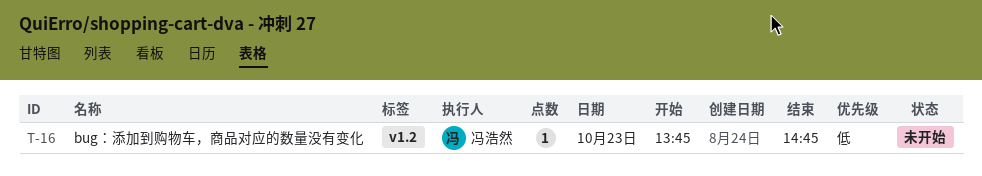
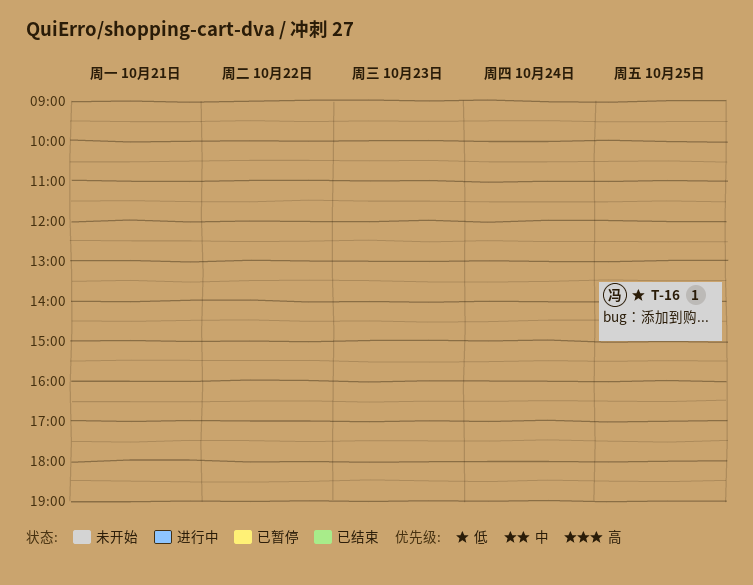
T-16, day: Oct 23 -> Oct 25
T-16, begins: 13:45 -> 13:30
T-16, ends: 14:45 -> 15:00

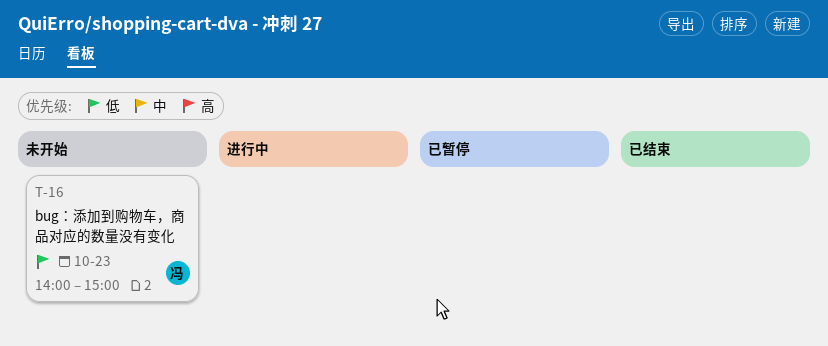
T-16, day: Oct 25 -> Oct 23
T-16, begins: 13:30 -> 14:00

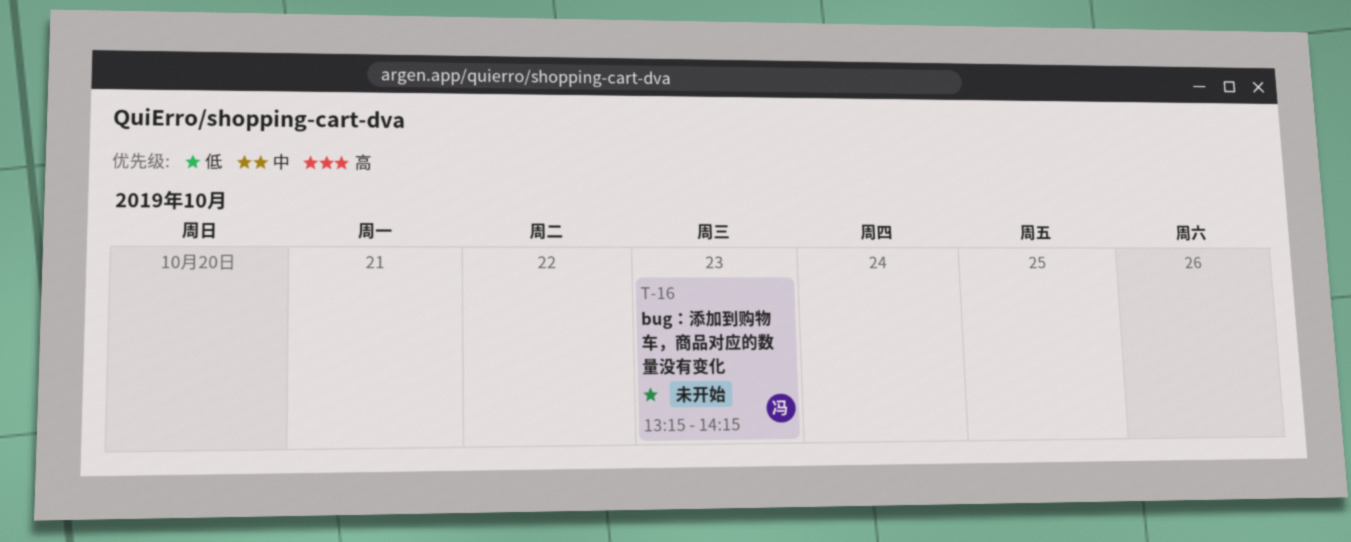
T-16, begins: 14:00 -> 13:15
T-16, ends: 15:00 -> 14:15

